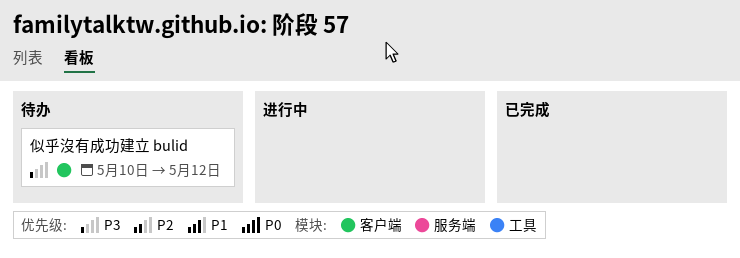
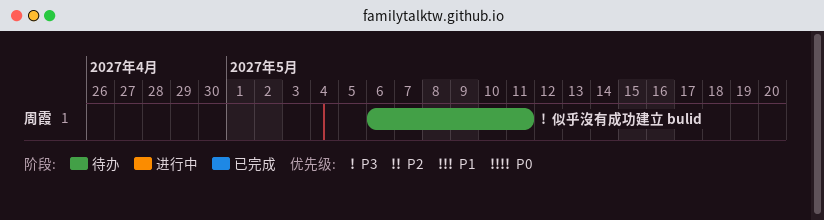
似乎沒有成功建立 bulid, start: May 10 -> May 6
似乎沒有成功建立 bulid, due: May 12 -> May 11

